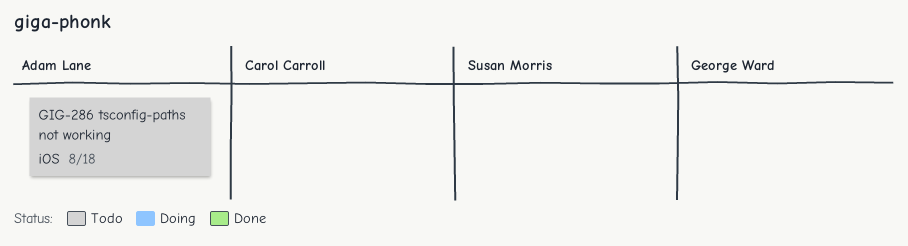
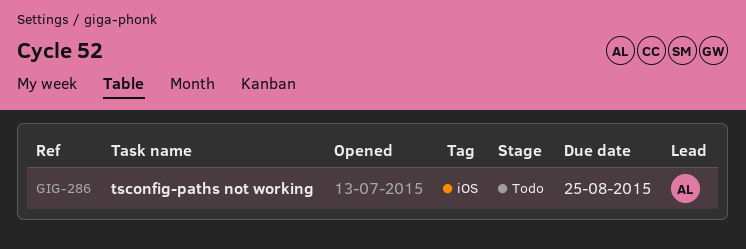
GIG-286, due: Aug 18 -> Aug 25

